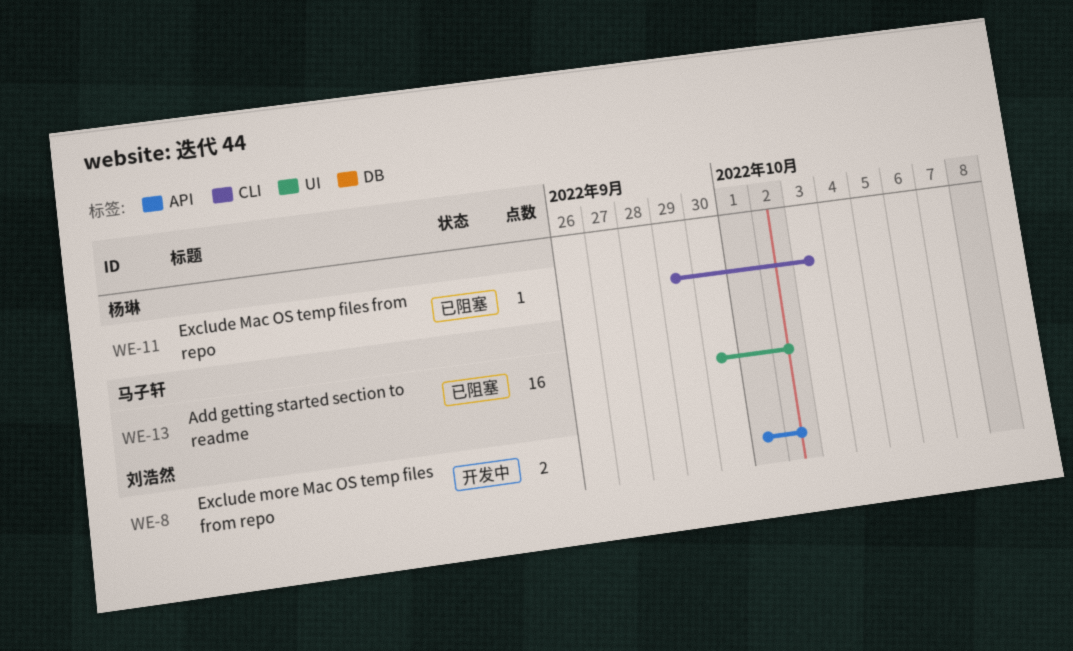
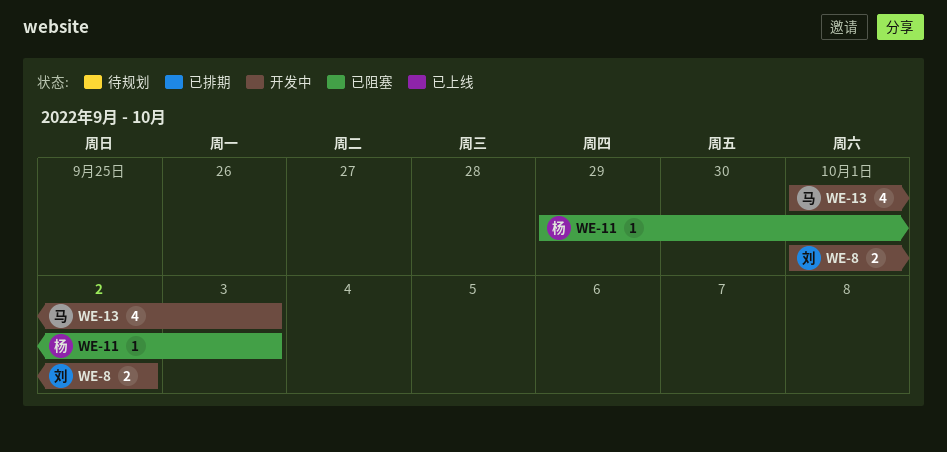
WE-13, status: 已阻塞 -> 开发中
WE-13, estimate: 16 -> 4
WE-13, start: Sep 30 -> Oct 1
WE-13, due: Oct 2 -> Oct 3

